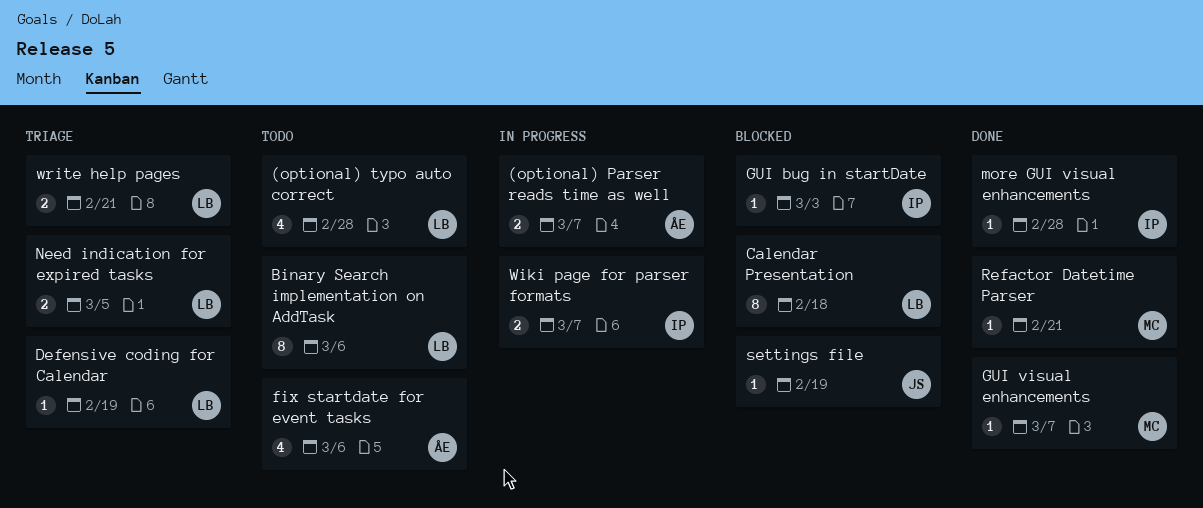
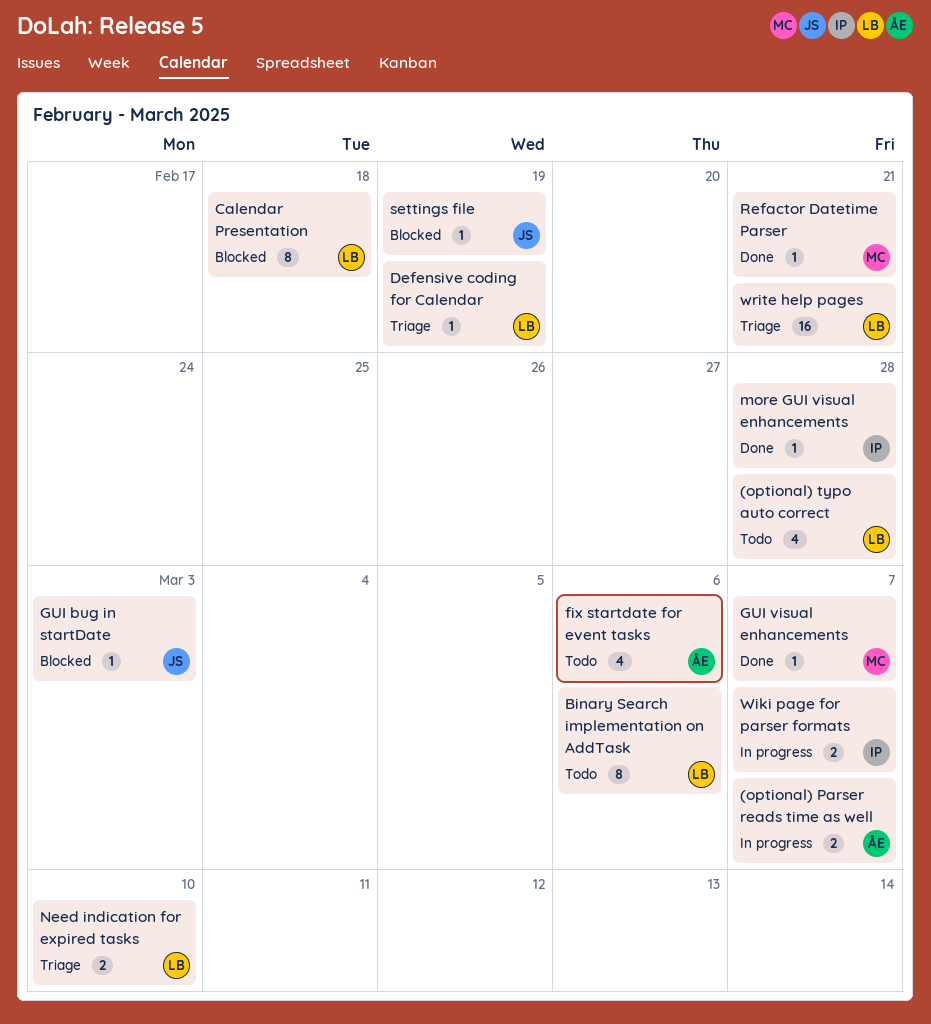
GUI bug in startDate, owner: IP -> JS
Need indication for expired tasks, due: Mar 5 -> Mar 10
write help pages, estimate: 2 -> 16

